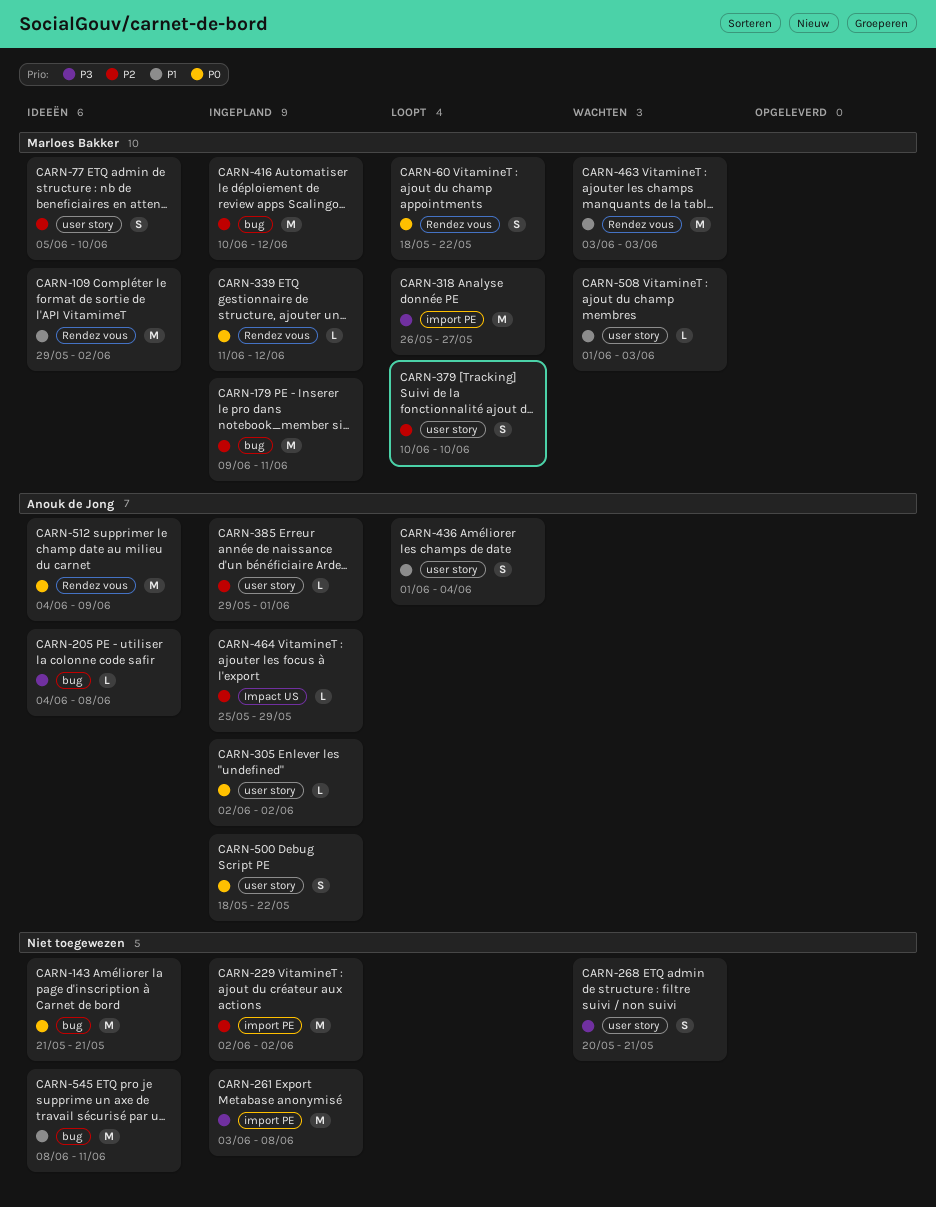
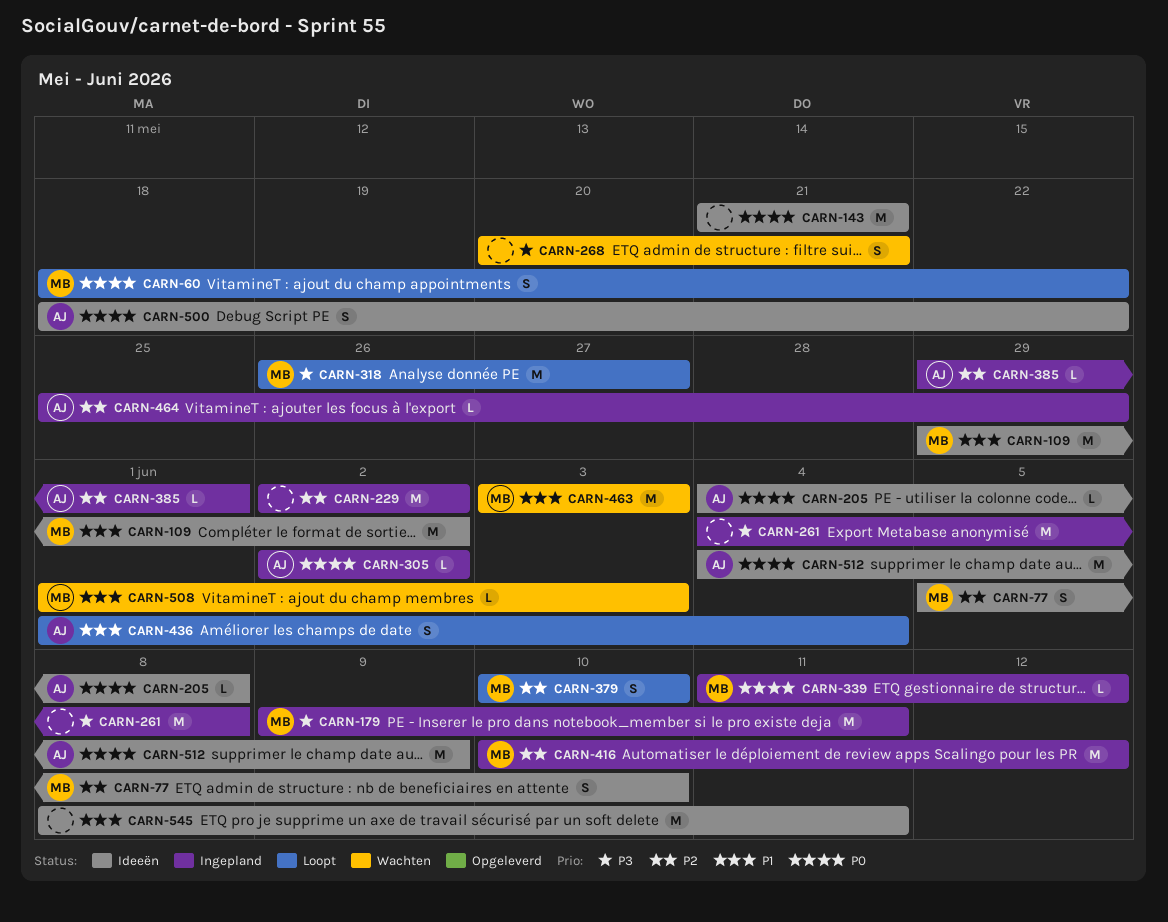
CARN-179, priority: P2 -> P3
CARN-205, priority: P3 -> P0
CARN-261, start: Jun 3 -> Jun 4
CARN-500, status: Ingepland -> Ideeën

